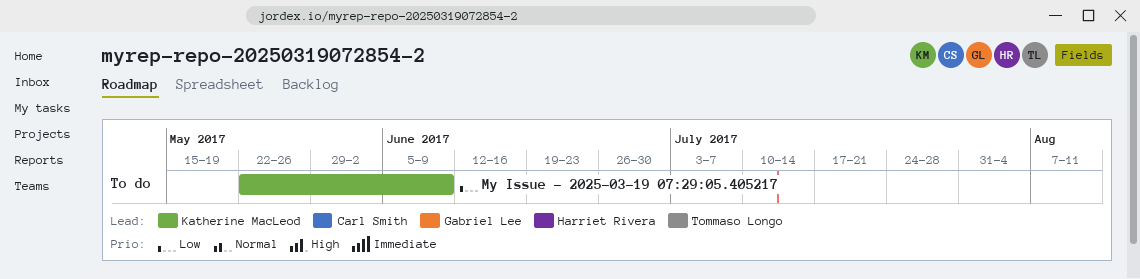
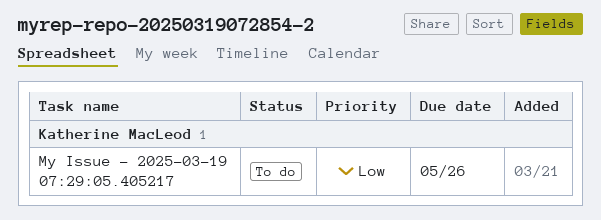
My Issue - 2025-03-19 07:29:05.405217, due: Jun 9 -> May 26

